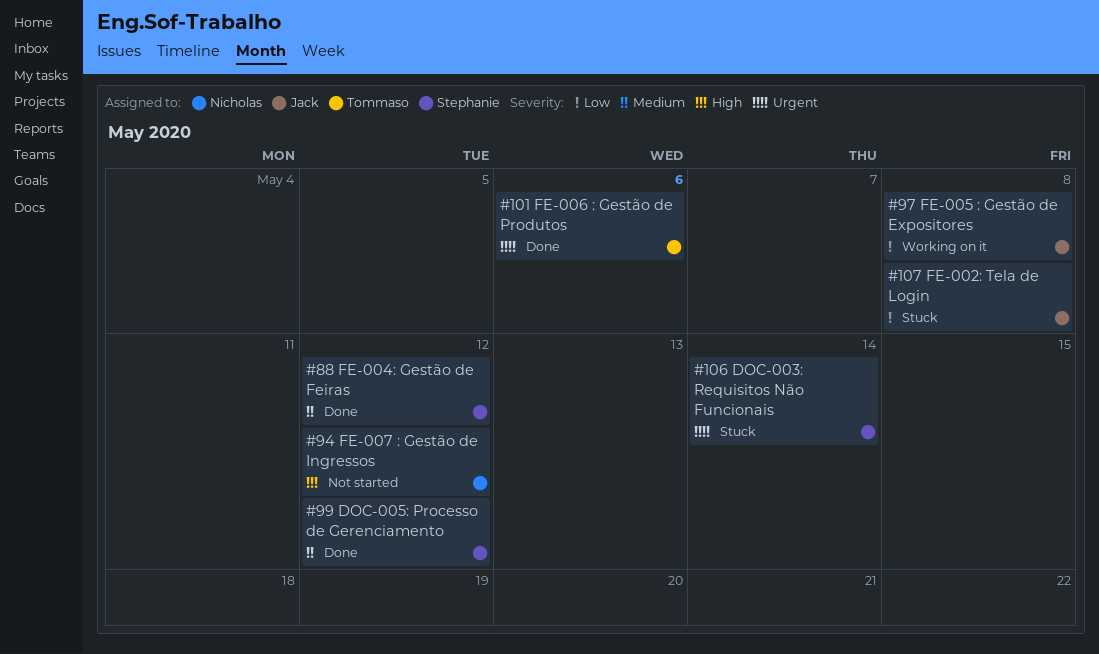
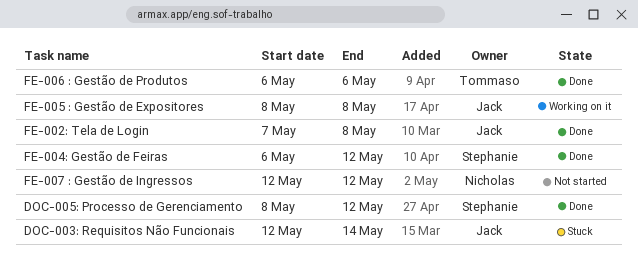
DOC-003: Requisitos Não Funcionais, owner: Stephanie -> Jack
FE-002: Tela de Login, status: Stuck -> Done

